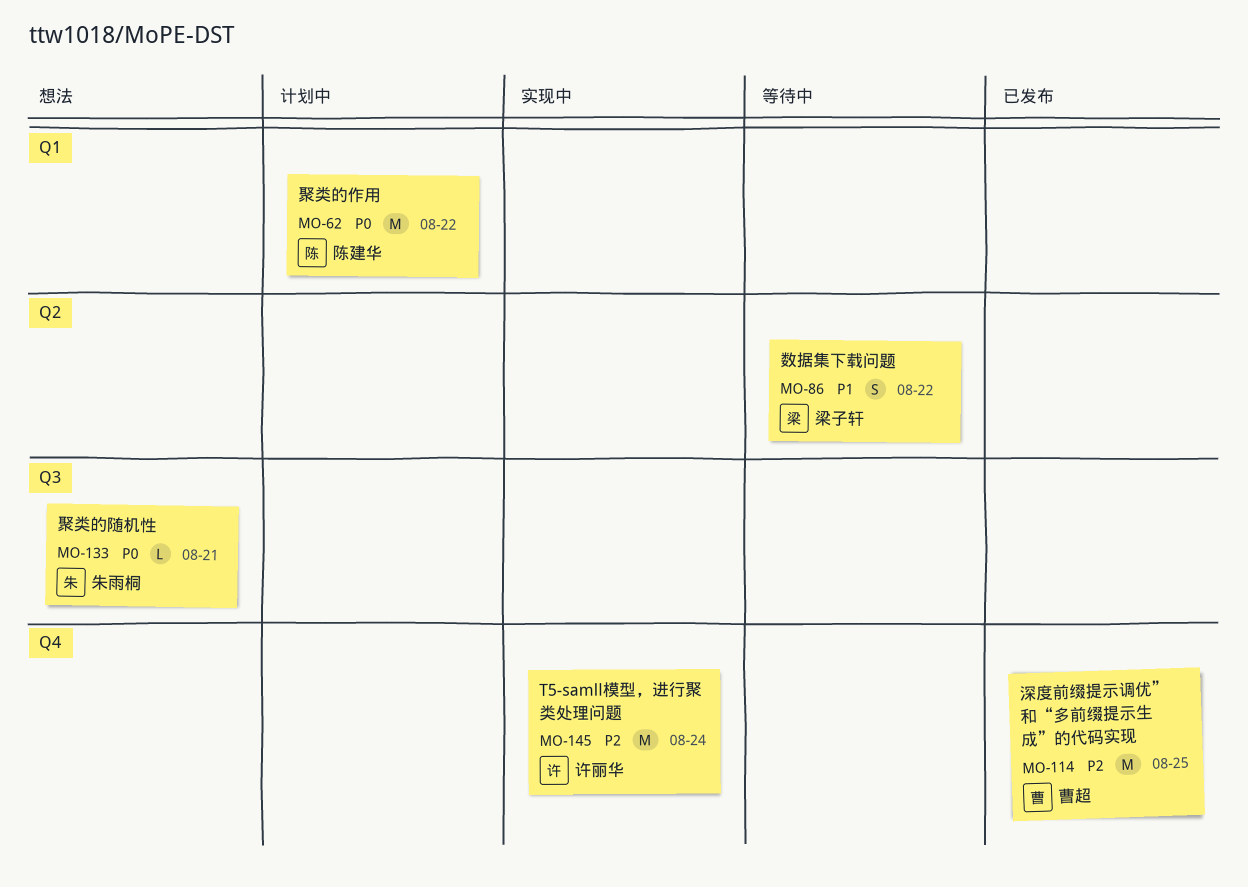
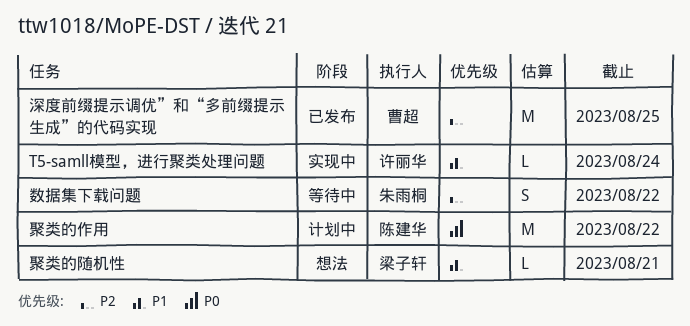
T5-samll模型，进行聚类处理问题, priority: P2 -> P1
T5-samll模型，进行聚类处理问题, estimate: M -> L
数据集下载问题, owner: 梁子轩 -> 朱雨桐
数据集下载问题, priority: P1 -> P2
聚类的随机性, owner: 朱雨桐 -> 梁子轩
聚类的随机性, priority: P0 -> P1

